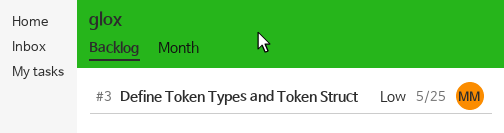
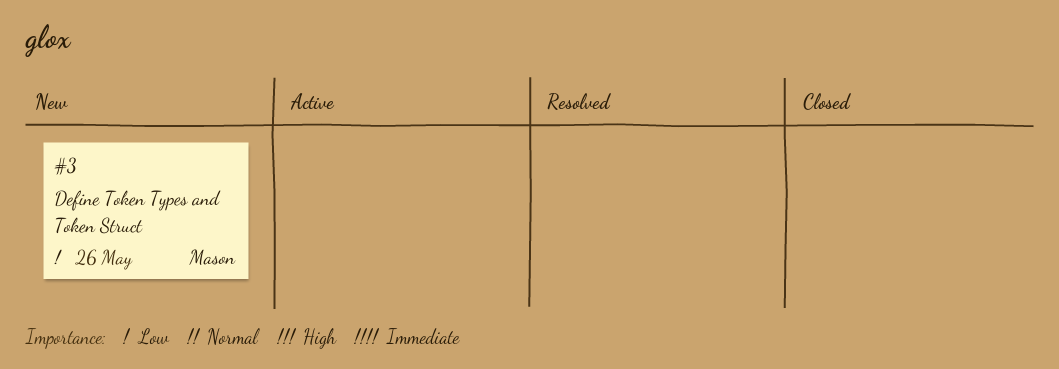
#3, due: May 25 -> May 26

